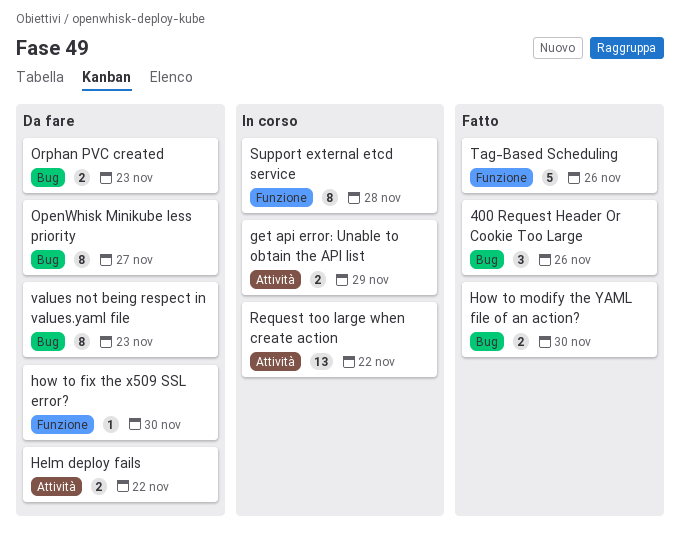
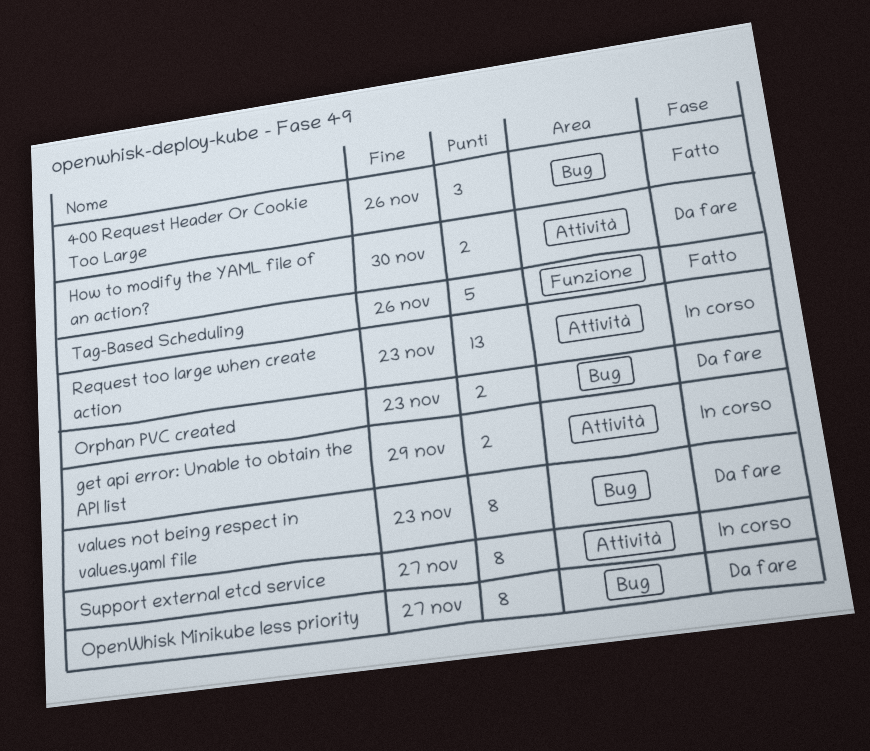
Helm deploy fails: present -> none
how to fix the x509 SSL error?: present -> none
How to modify the YAML file of an action?, status: Fatto -> Da fare
How to modify the YAML file of an action?, label: Bug -> Attività
Request too large when create action, due: Nov 22 -> Nov 23
Support external etcd service, label: Funzione -> Attività
Support external etcd service, due: Nov 28 -> Nov 27

